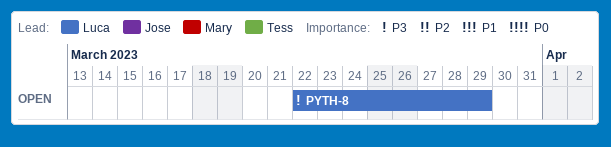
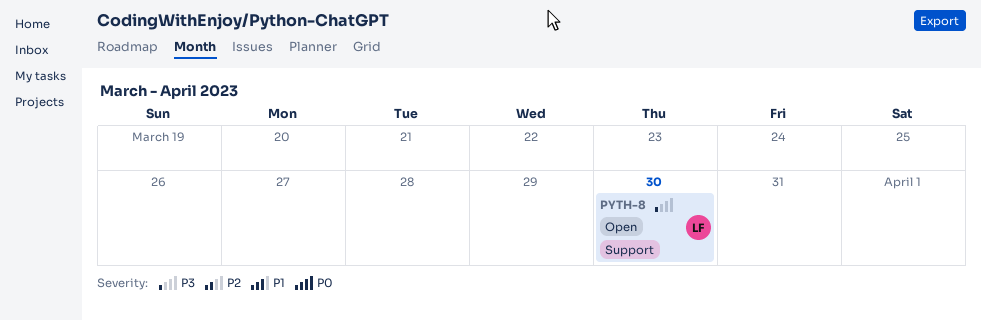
PYTH-8, due: Mar 29 -> Mar 30

